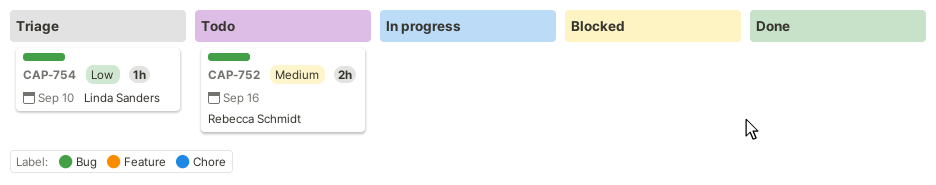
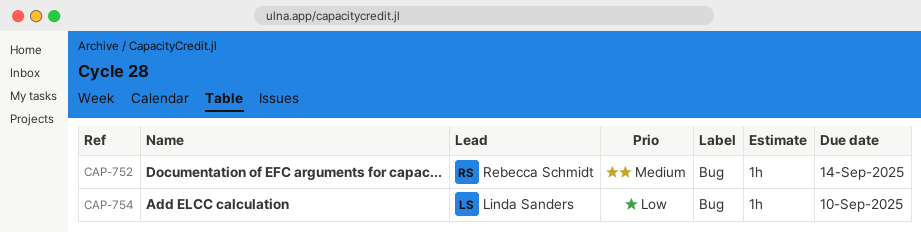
CAP-752, estimate: 2h -> 1h
CAP-752, due: Sep 16 -> Sep 14

